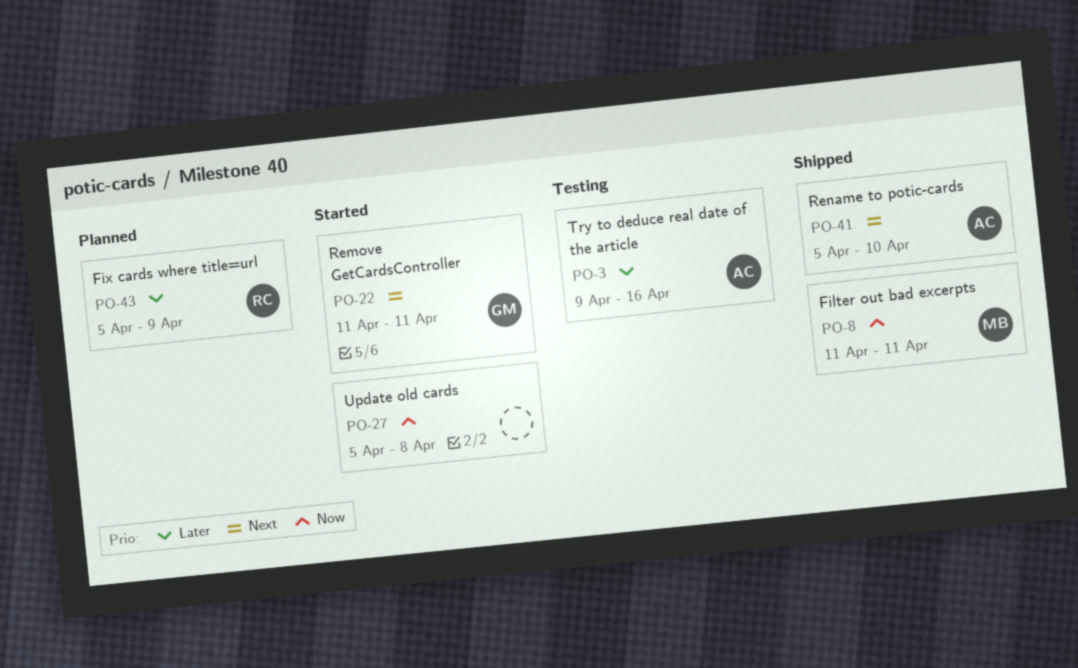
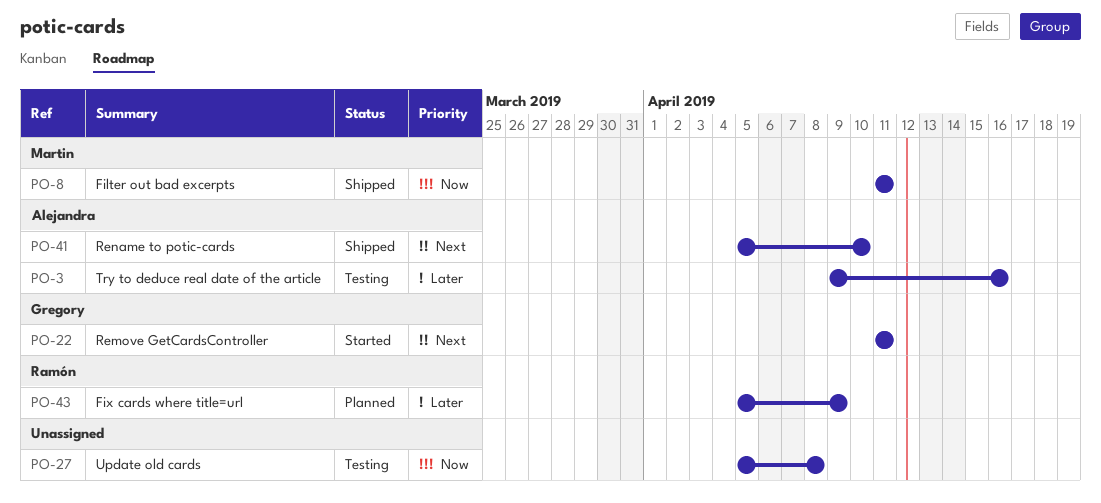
PO-27, status: Started -> Testing

